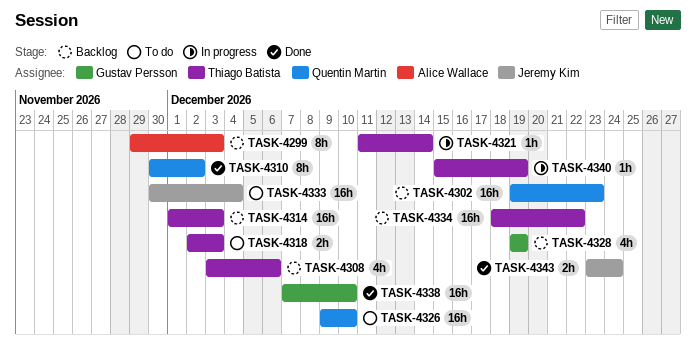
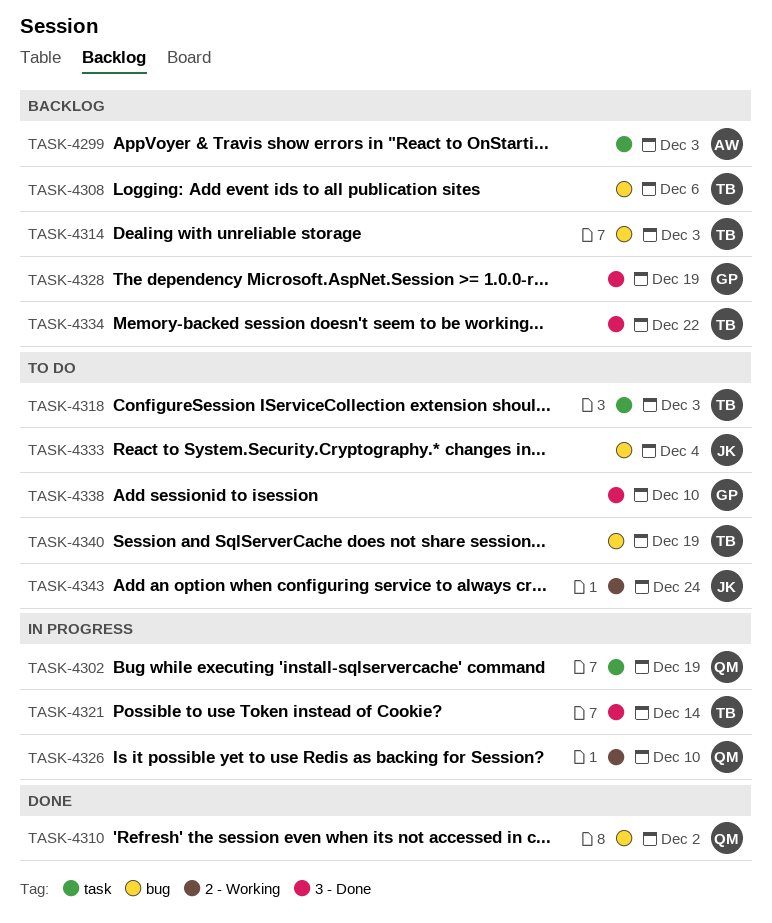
TASK-4302, status: Backlog -> In progress
TASK-4302, due: Dec 23 -> Dec 19
TASK-4326, status: To do -> In progress
TASK-4338, status: Done -> To do
TASK-4340, status: In progress -> To do
TASK-4343, status: Done -> To do

